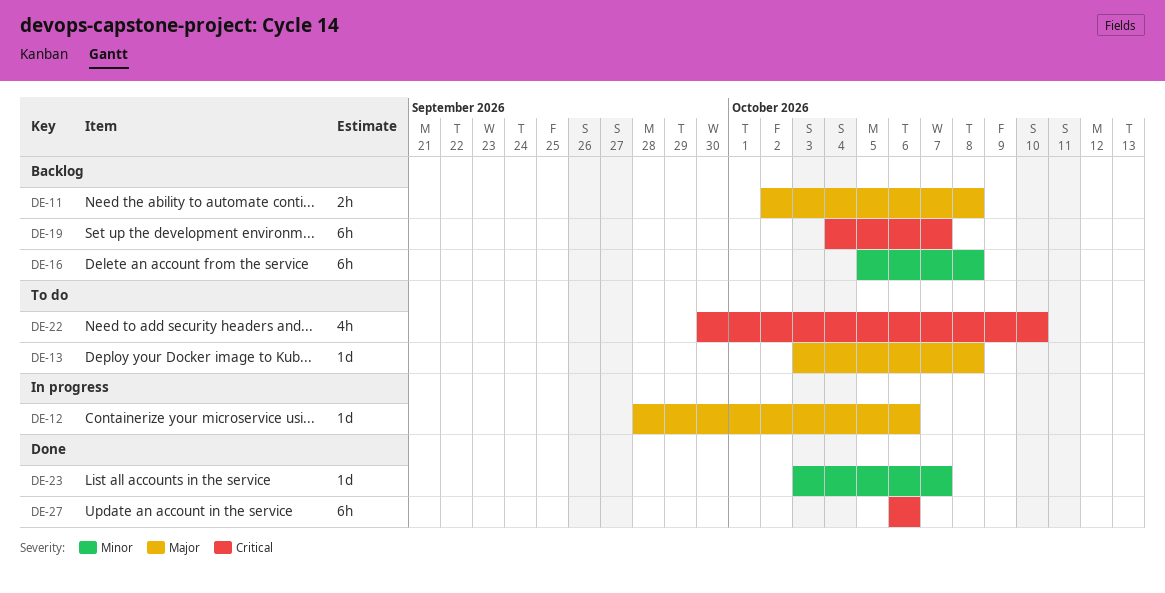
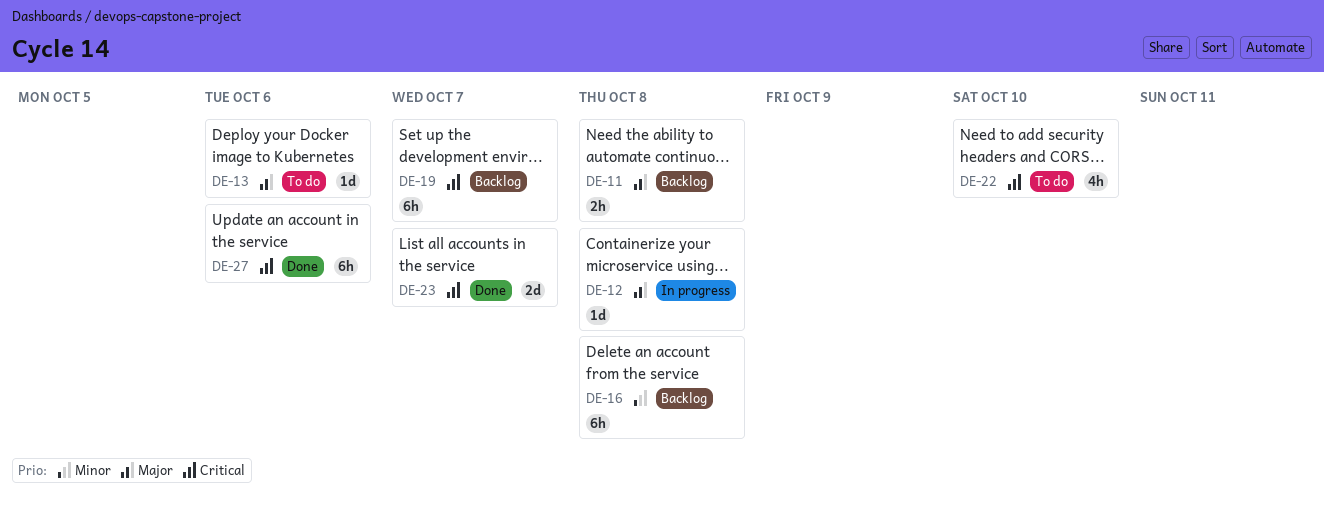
DE-12, due: Oct 6 -> Oct 8
DE-13, due: Oct 8 -> Oct 6
DE-23, priority: Minor -> Critical
DE-23, estimate: 1d -> 2d

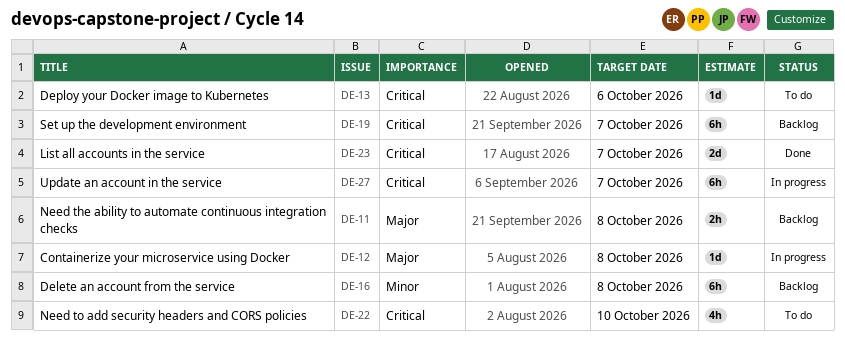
DE-13, priority: Major -> Critical
DE-27, status: Done -> In progress
DE-27, due: Oct 6 -> Oct 7

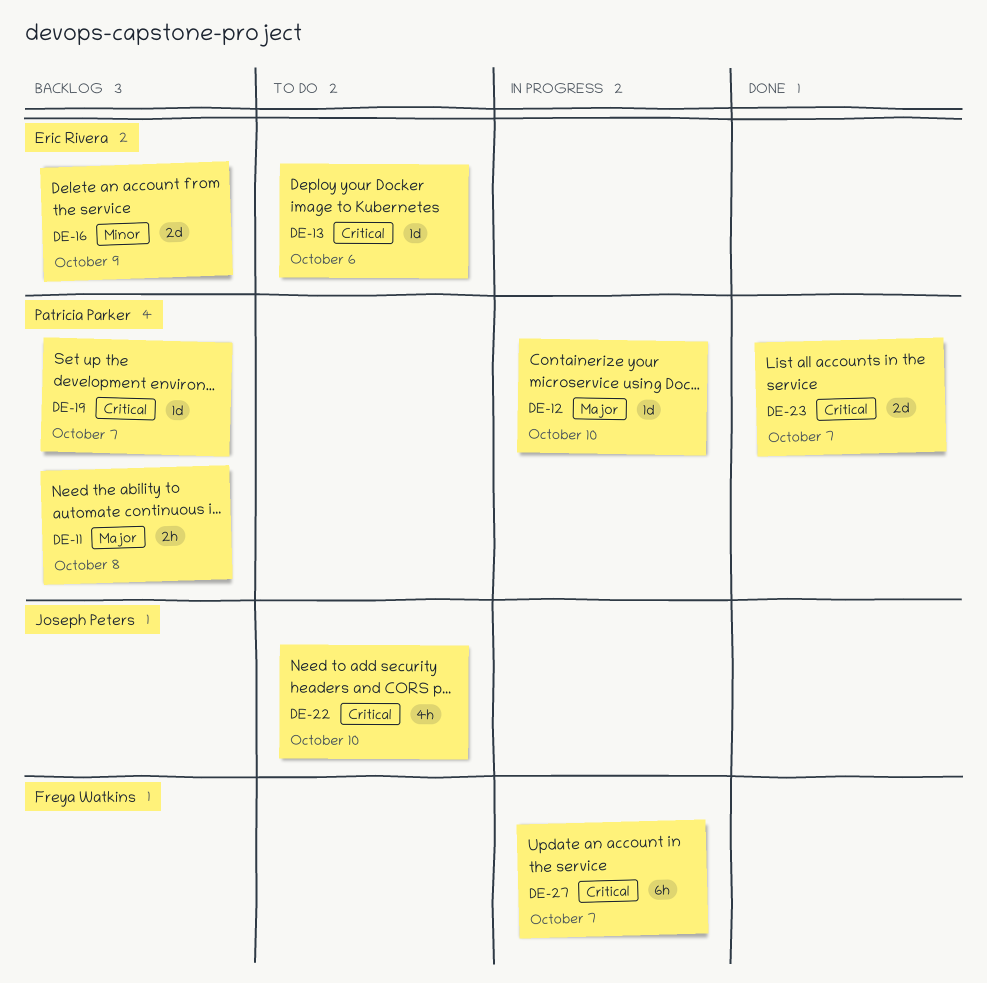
DE-12, due: Oct 8 -> Oct 10
DE-16, estimate: 6h -> 2d
DE-16, due: Oct 8 -> Oct 9
DE-19, estimate: 6h -> 1d

